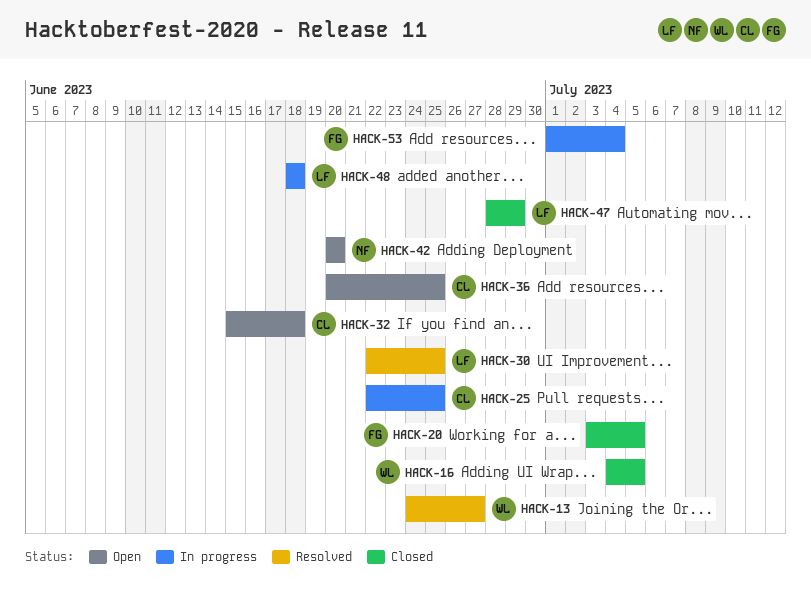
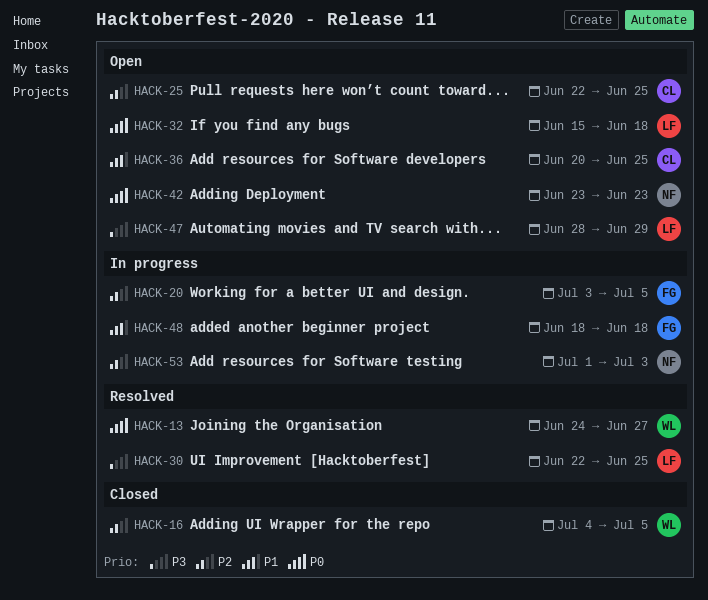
HACK-20, status: Closed -> In progress
HACK-25, status: In progress -> Open
HACK-32, owner: CL -> LF
HACK-42, start: Jun 20 -> Jun 23
HACK-42, due: Jun 20 -> Jun 23
HACK-47, status: Closed -> Open
HACK-48, owner: LF -> FG
HACK-53, owner: FG -> NF
HACK-53, due: Jul 4 -> Jul 3

